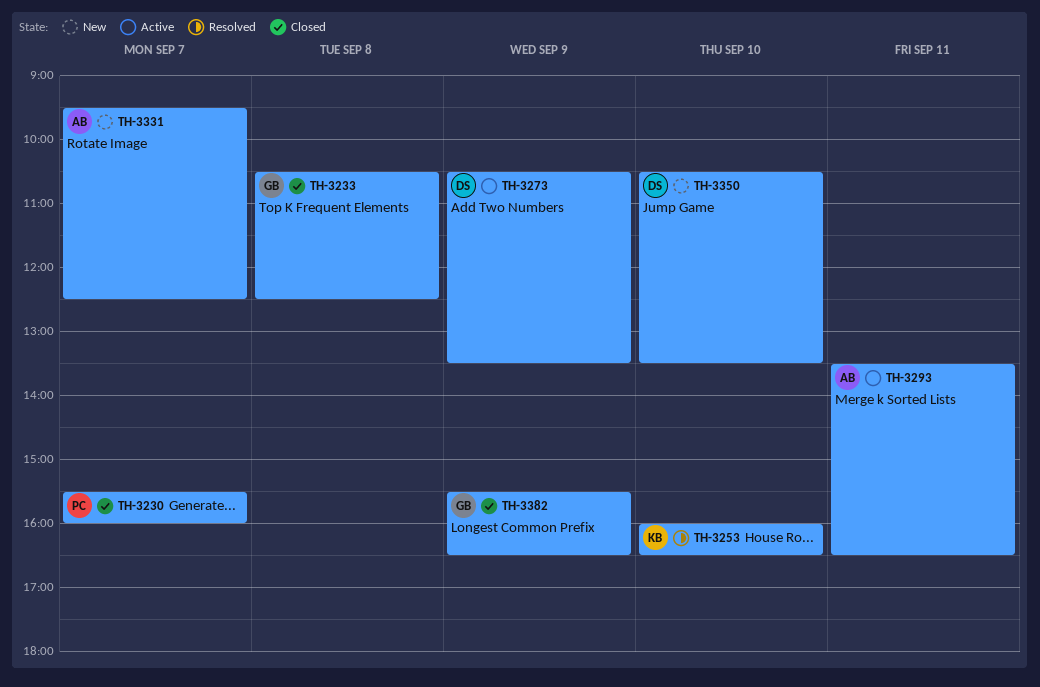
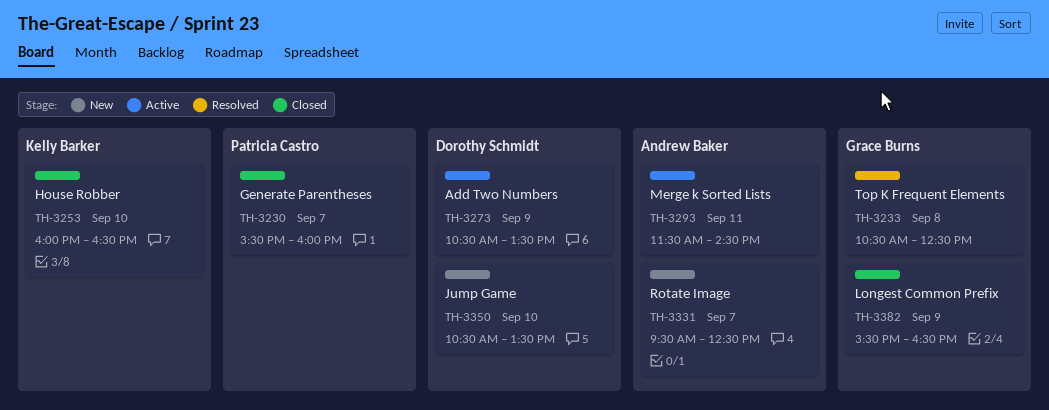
TH-3233, status: Closed -> Resolved
TH-3253, status: Resolved -> Closed
TH-3293, begins: 13:30 -> 11:30
TH-3293, ends: 16:30 -> 14:30

